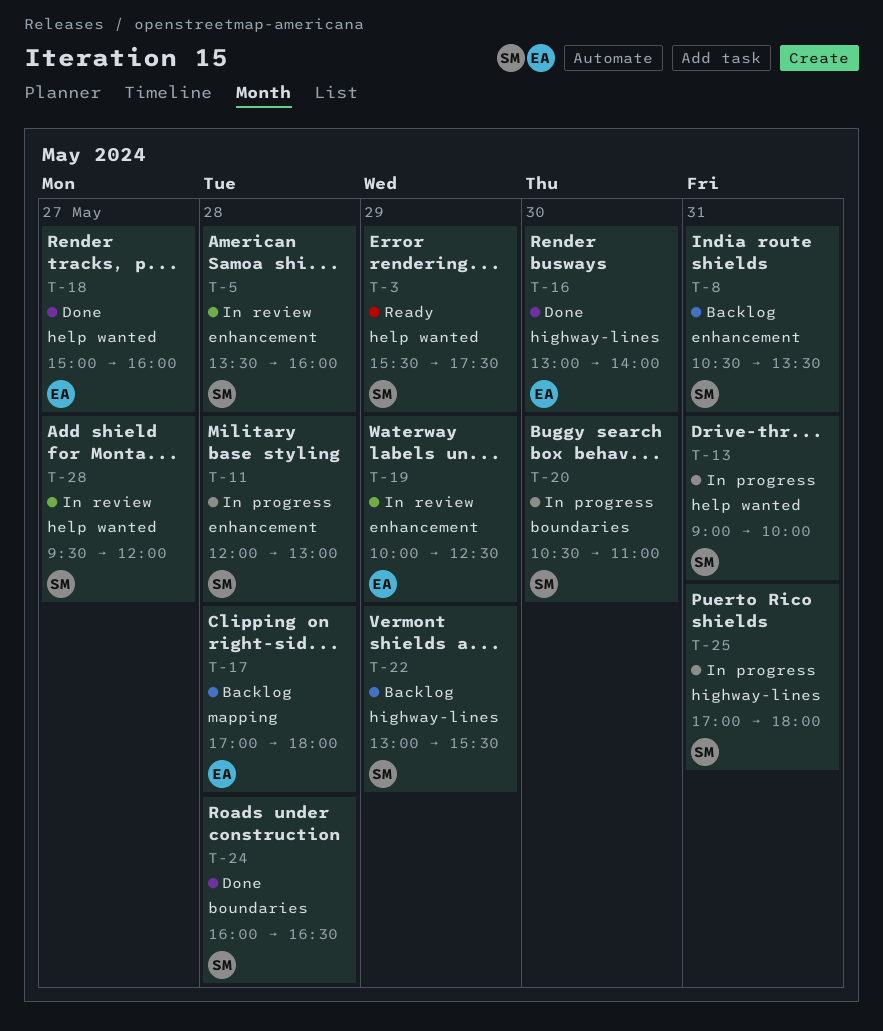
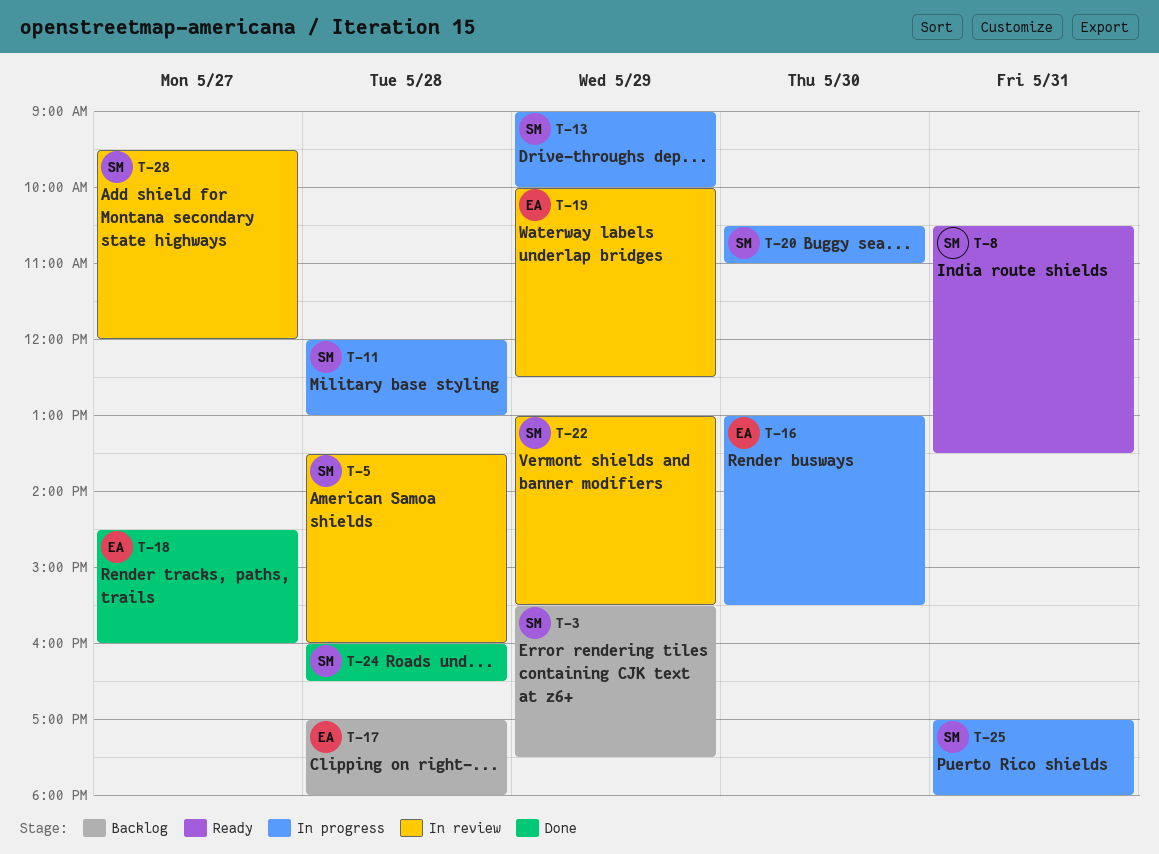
T-3, status: Ready -> Backlog
T-8, status: Backlog -> Ready
T-13, day: May 31 -> May 29
T-16, status: Done -> In progress
T-16, ends: 14:00 -> 15:30
T-18, begins: 15:00 -> 14:30
T-22, status: Backlog -> In review

